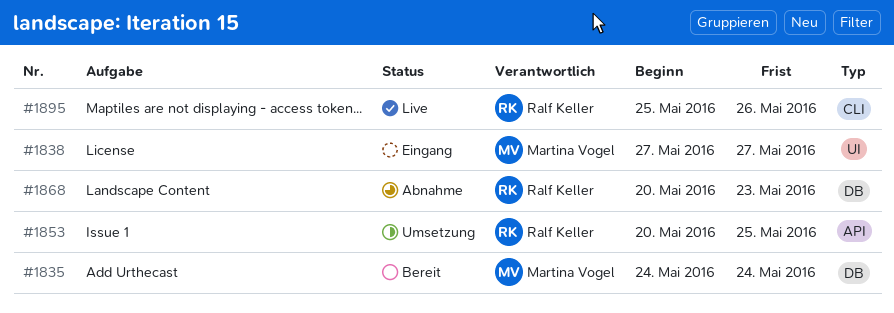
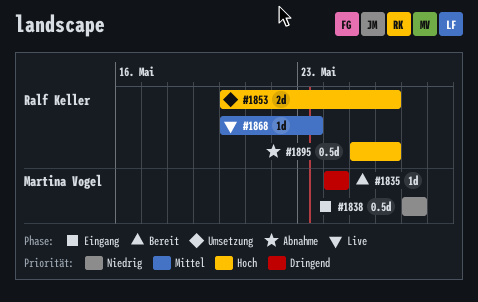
#1853, due: May 25 -> May 26
#1868, status: Abnahme -> Live
#1895, status: Live -> Abnahme

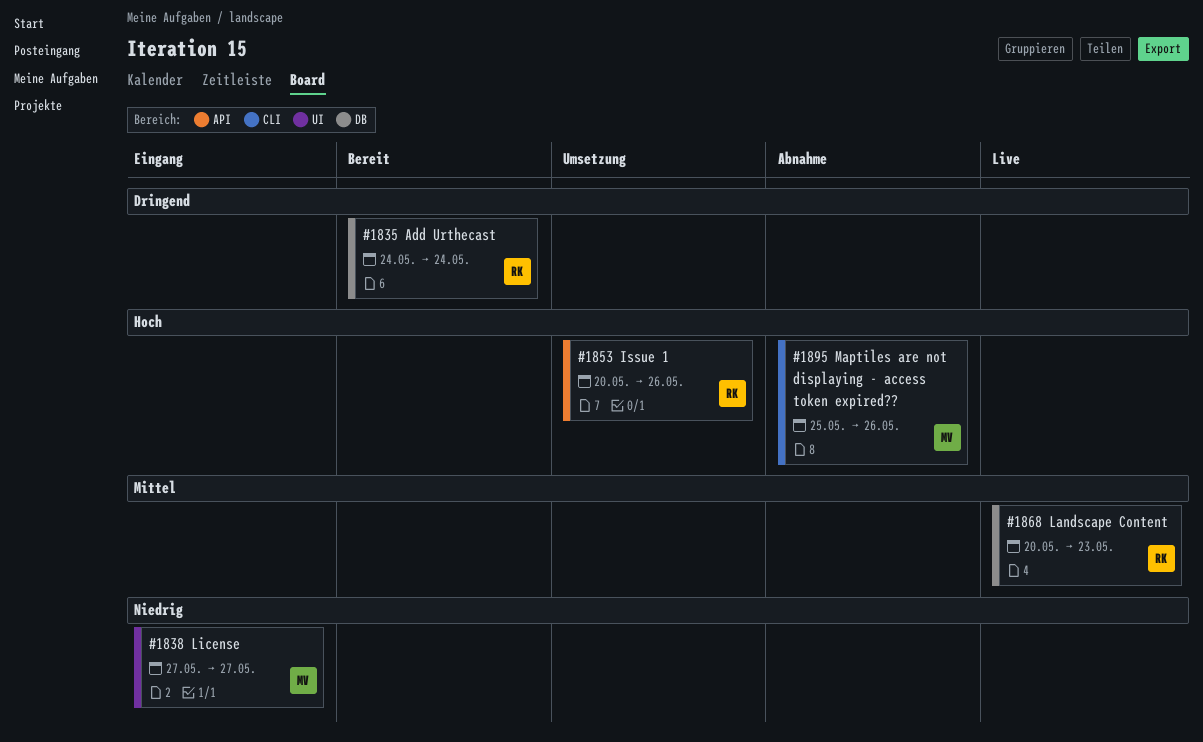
#1835, owner: Martina Vogel -> Ralf Keller
#1895, owner: Ralf Keller -> Martina Vogel

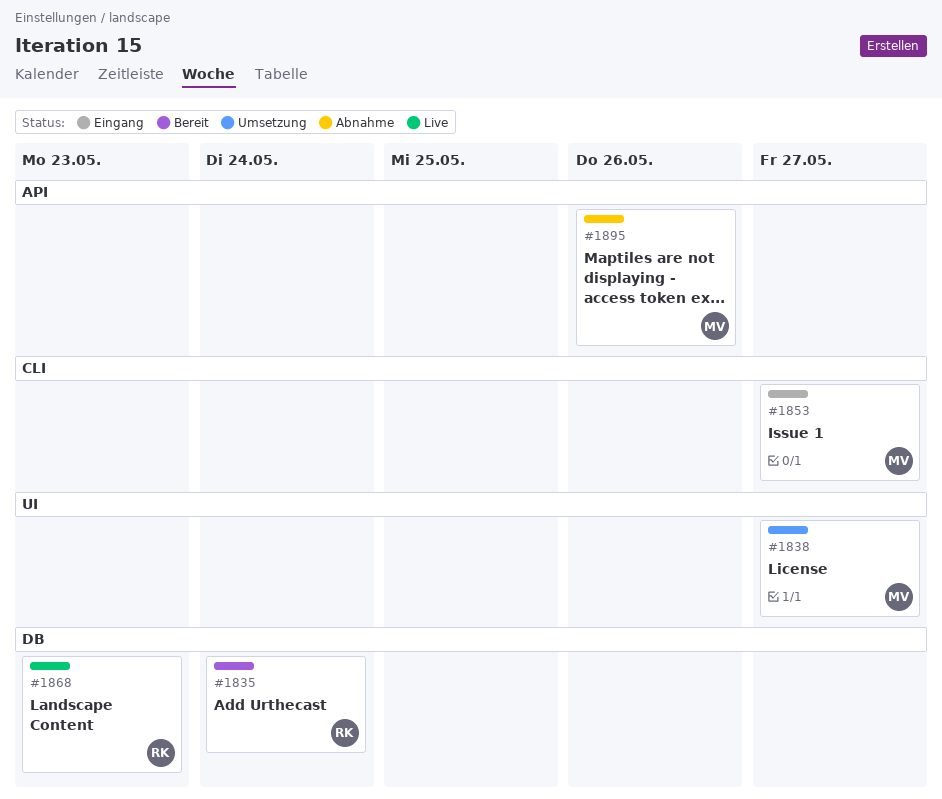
#1838, status: Eingang -> Umsetzung
#1853, status: Umsetzung -> Eingang
#1853, owner: RK -> MV
#1853, label: API -> CLI
#1853, due: May 26 -> May 27
#1895, label: CLI -> API

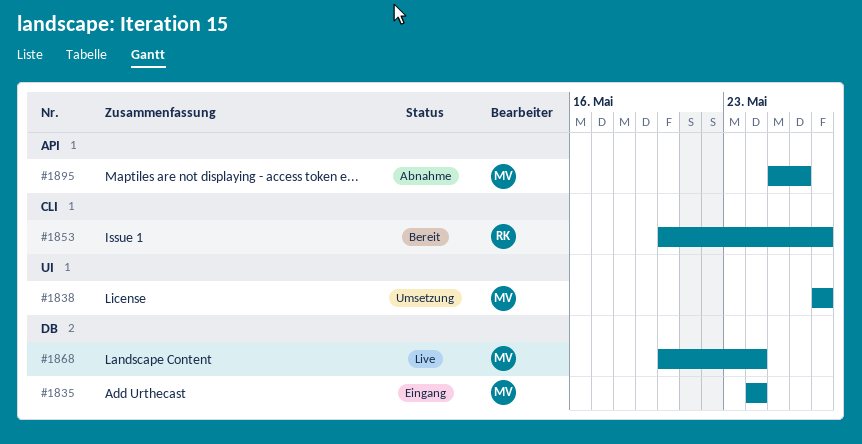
#1835, status: Bereit -> Eingang
#1835, owner: RK -> MV
#1853, status: Eingang -> Bereit
#1853, owner: MV -> RK
#1868, owner: RK -> MV
#1868, due: May 23 -> May 24

